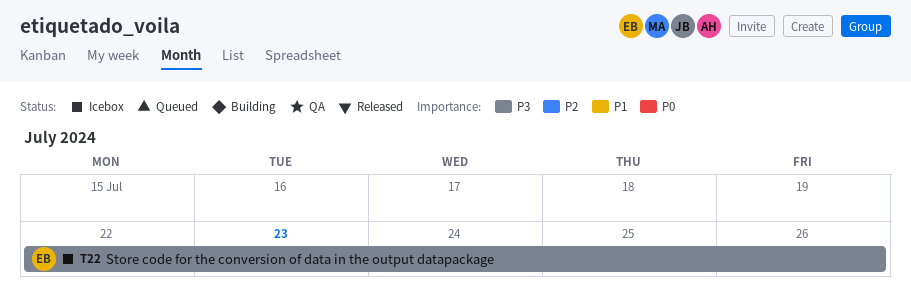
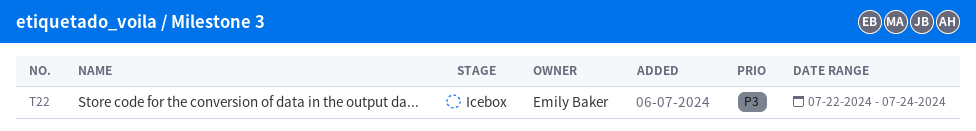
T22, due: Jul 26 -> Jul 24

